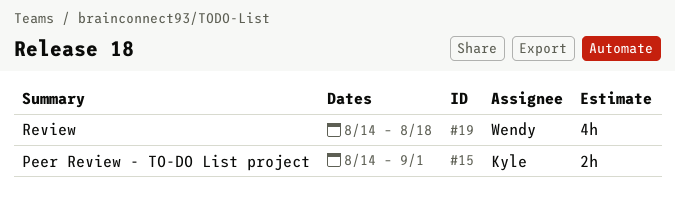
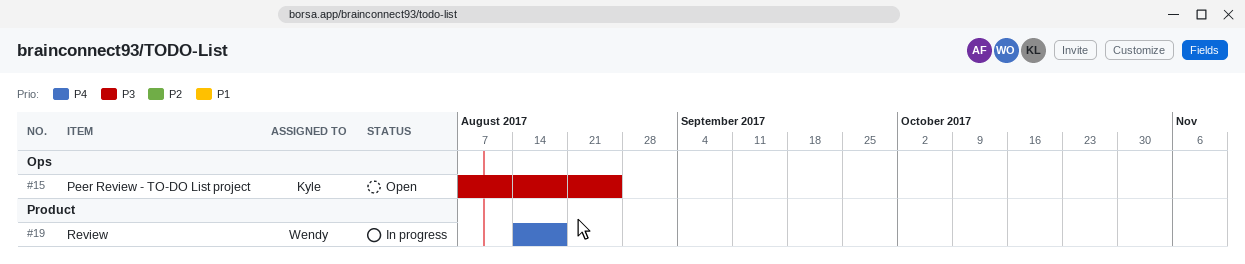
#15, start: Aug 14 -> Aug 7
#15, due: Sep 1 -> Aug 25

